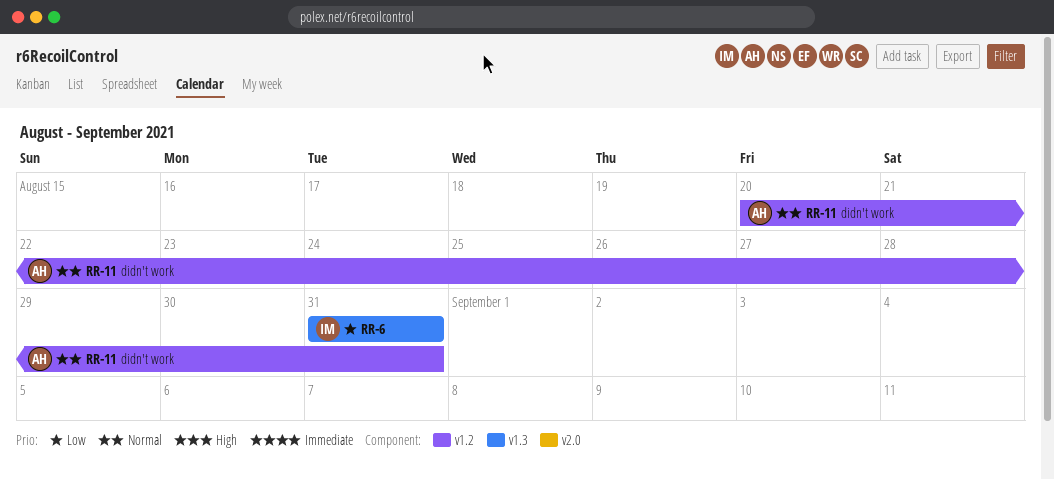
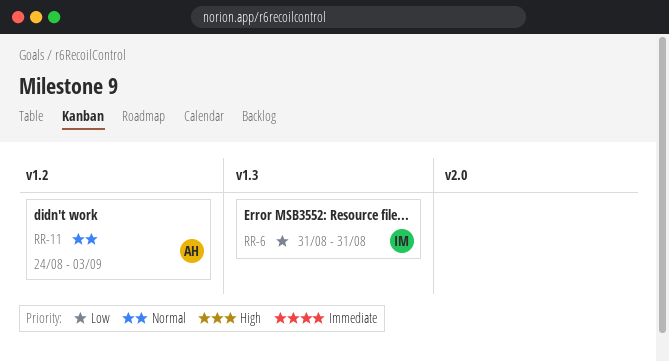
RR-11, start: Aug 20 -> Aug 24
RR-11, due: Aug 31 -> Sep 3

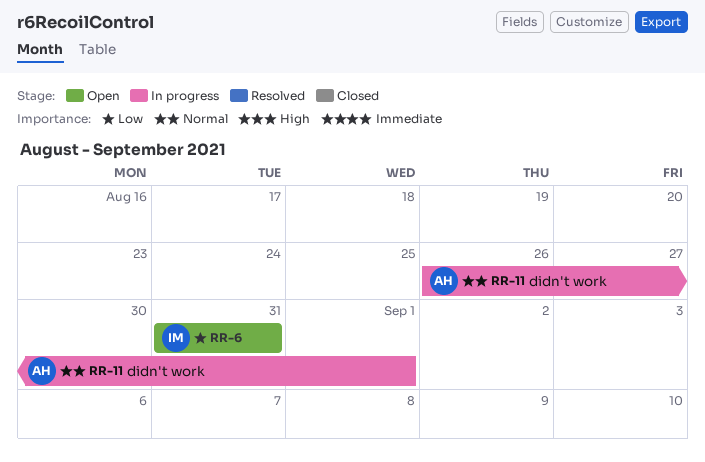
RR-11, start: Aug 24 -> Aug 26
RR-11, due: Sep 3 -> Sep 1

